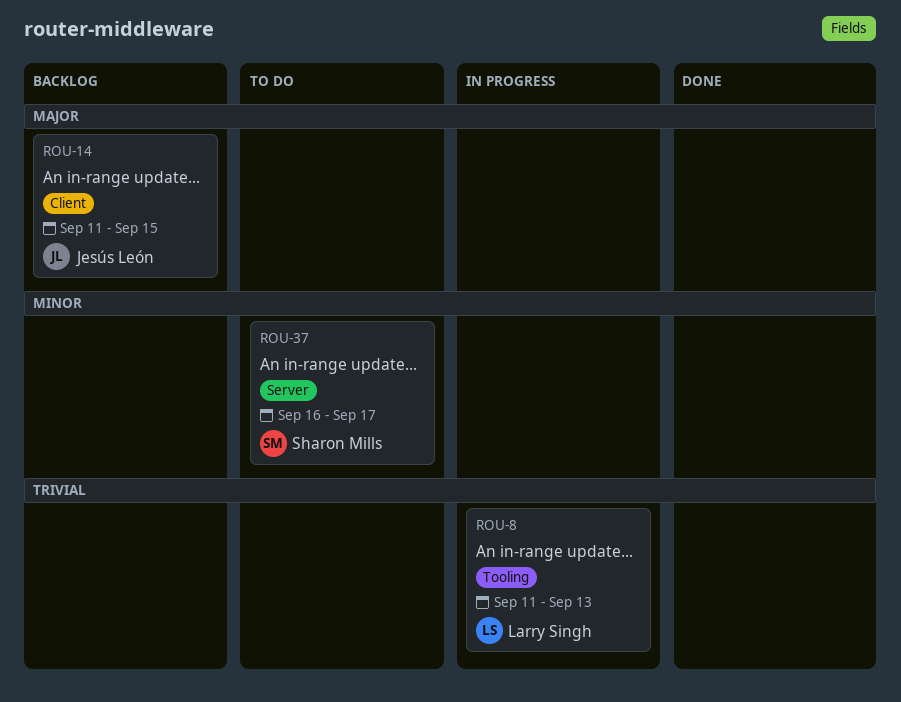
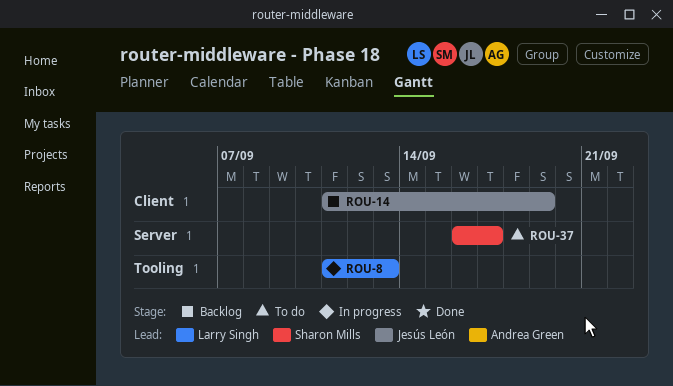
ROU-14, due: Sep 15 -> Sep 19

